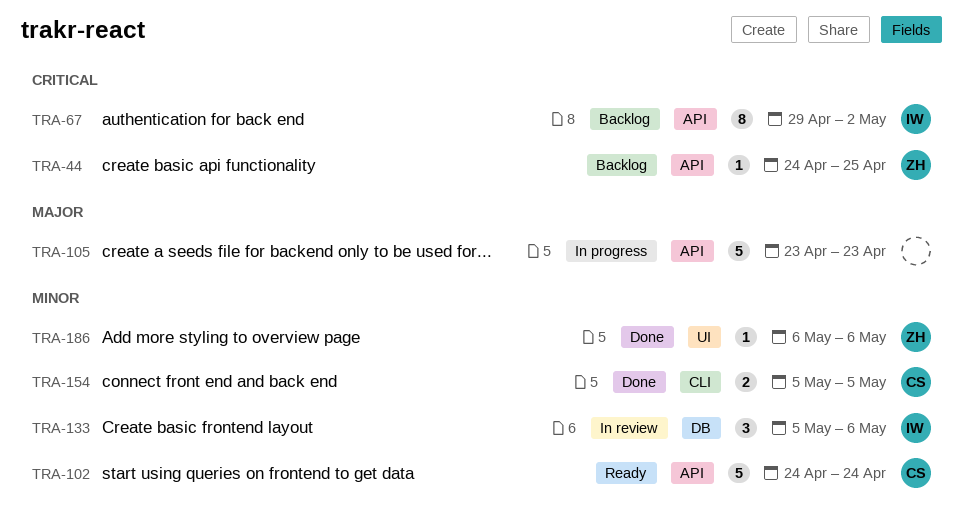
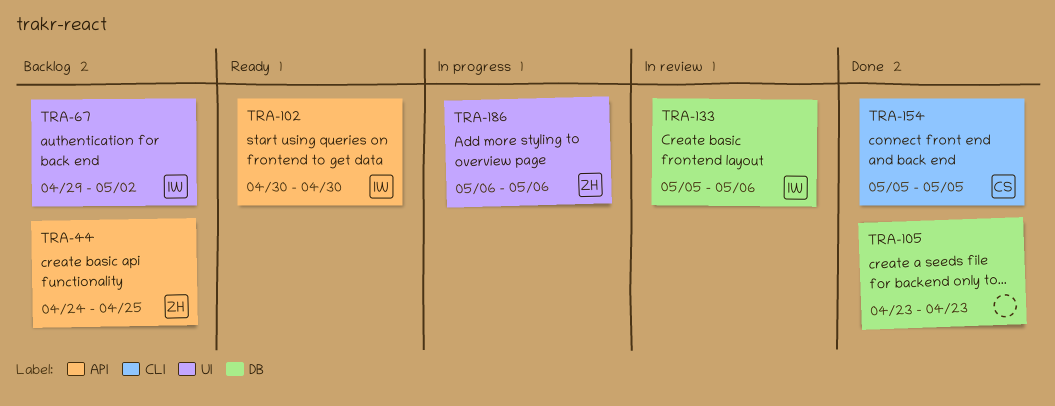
TRA-67, label: API -> UI
TRA-102, owner: CS -> IW
TRA-102, start: Apr 24 -> Apr 30
TRA-102, due: Apr 24 -> Apr 30
TRA-105, status: In progress -> Done
TRA-105, label: API -> DB
TRA-186, status: Done -> In progress

